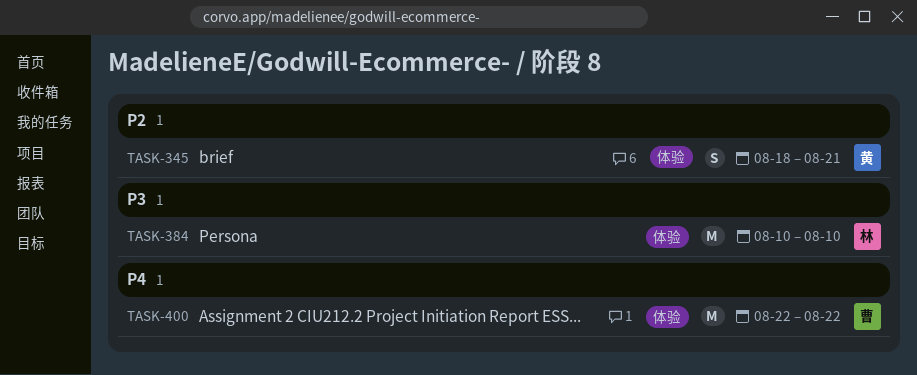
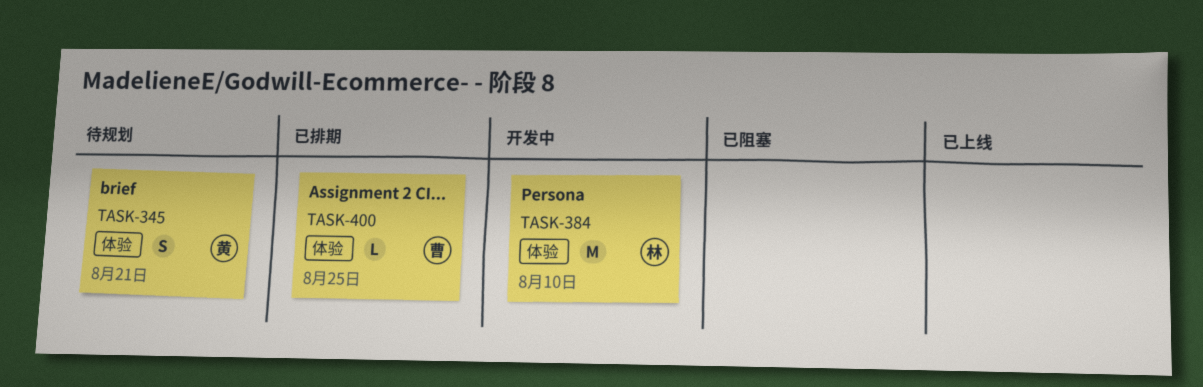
TASK-400, estimate: M -> L
TASK-400, due: Aug 22 -> Aug 25

